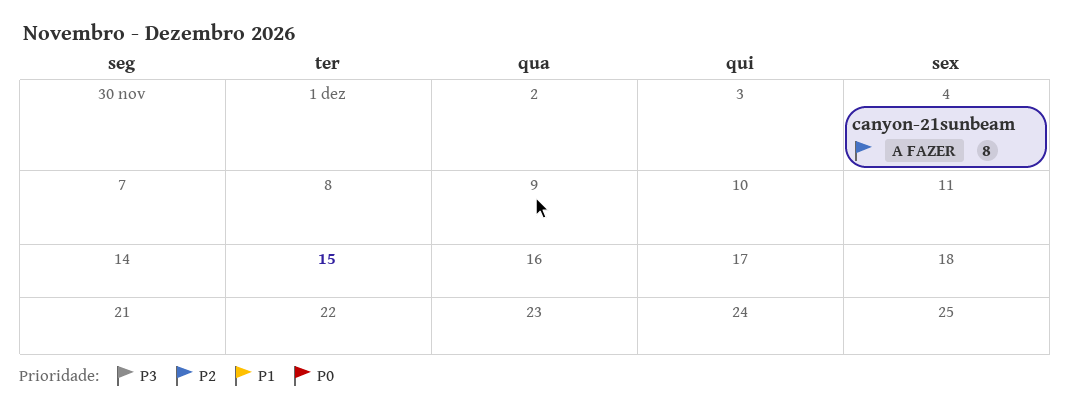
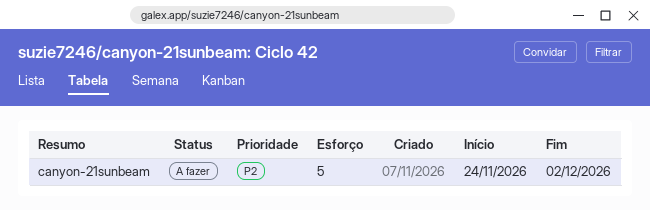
canyon-21sunbeam, estimate: 8 -> 5
canyon-21sunbeam, due: Dec 4 -> Dec 2

